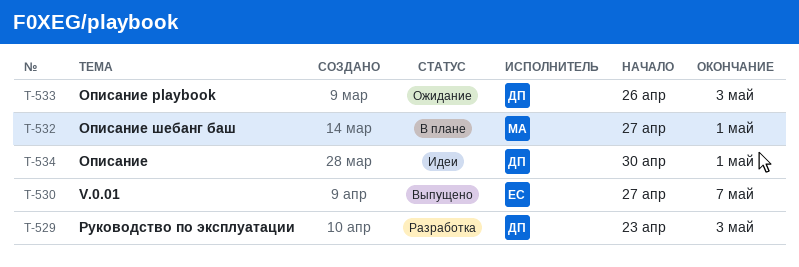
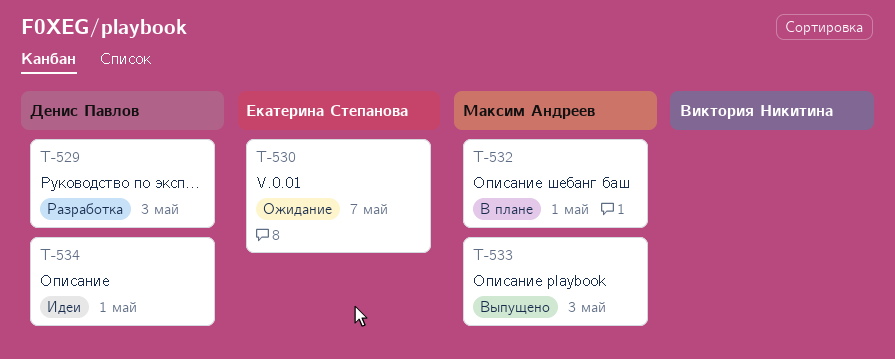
T-530, status: Выпущено -> Ожидание
T-533, status: Ожидание -> Выпущено
T-533, owner: Денис Павлов -> Максим Андреев

